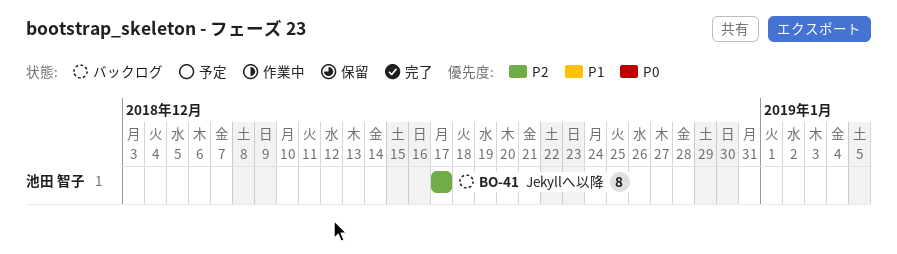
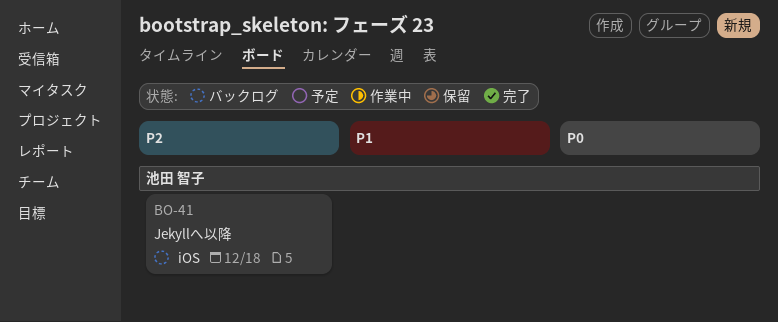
BO-41, due: Dec 17 -> Dec 18

